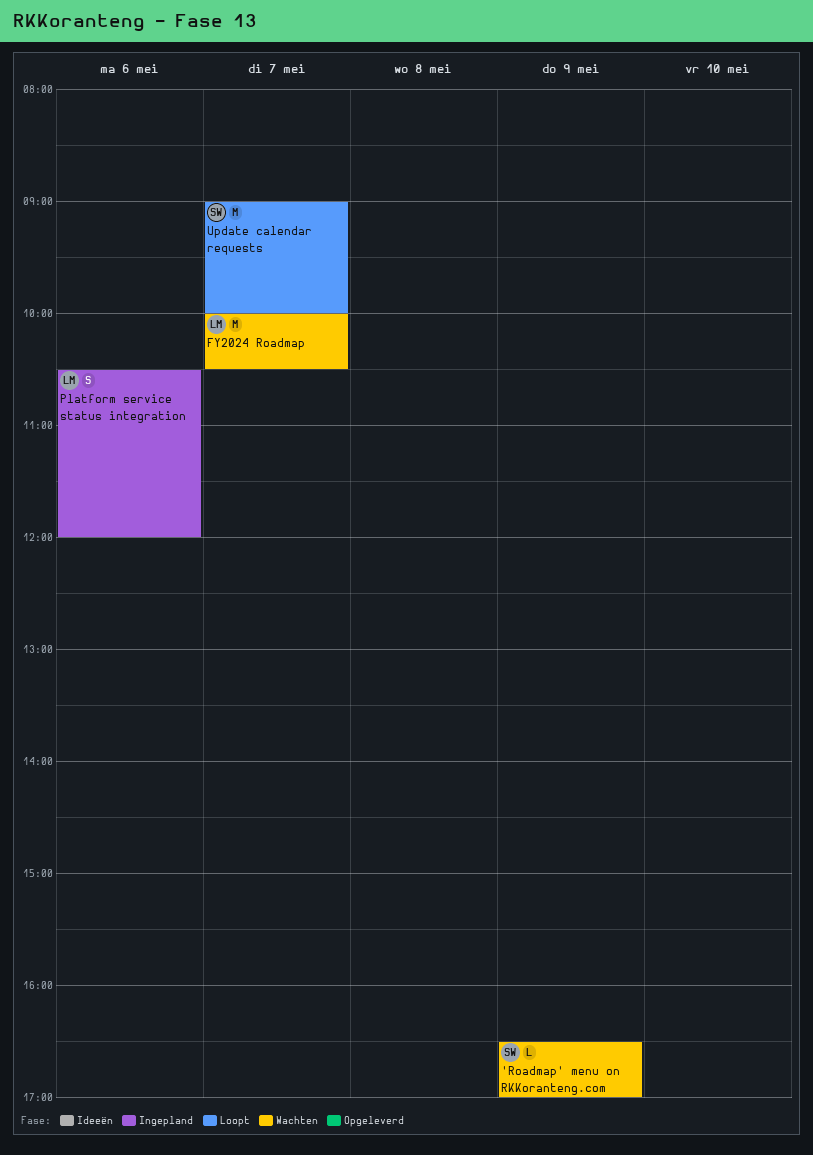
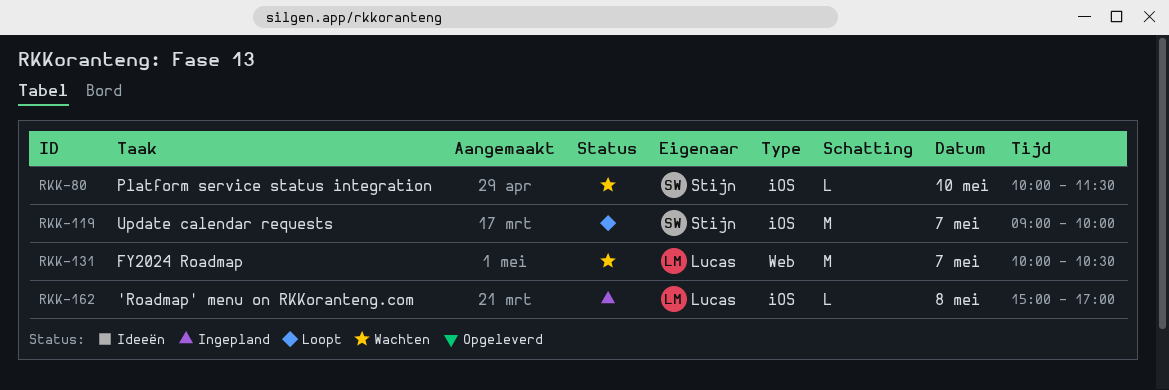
'Roadmap' menu on RKKoranteng.com, status: Wachten -> Ingepland
'Roadmap' menu on RKKoranteng.com, owner: Stijn -> Lucas
'Roadmap' menu on RKKoranteng.com, day: May 9 -> May 8
'Roadmap' menu on RKKoranteng.com, begins: 16:30 -> 15:00
Platform service status integration, status: Ingepland -> Wachten
Platform service status integration, owner: Lucas -> Stijn
Platform service status integration, estimate: S -> L
Platform service status integration, day: May 6 -> May 10
Platform service status integration, begins: 10:30 -> 10:00
Platform service status integration, ends: 12:00 -> 11:30

